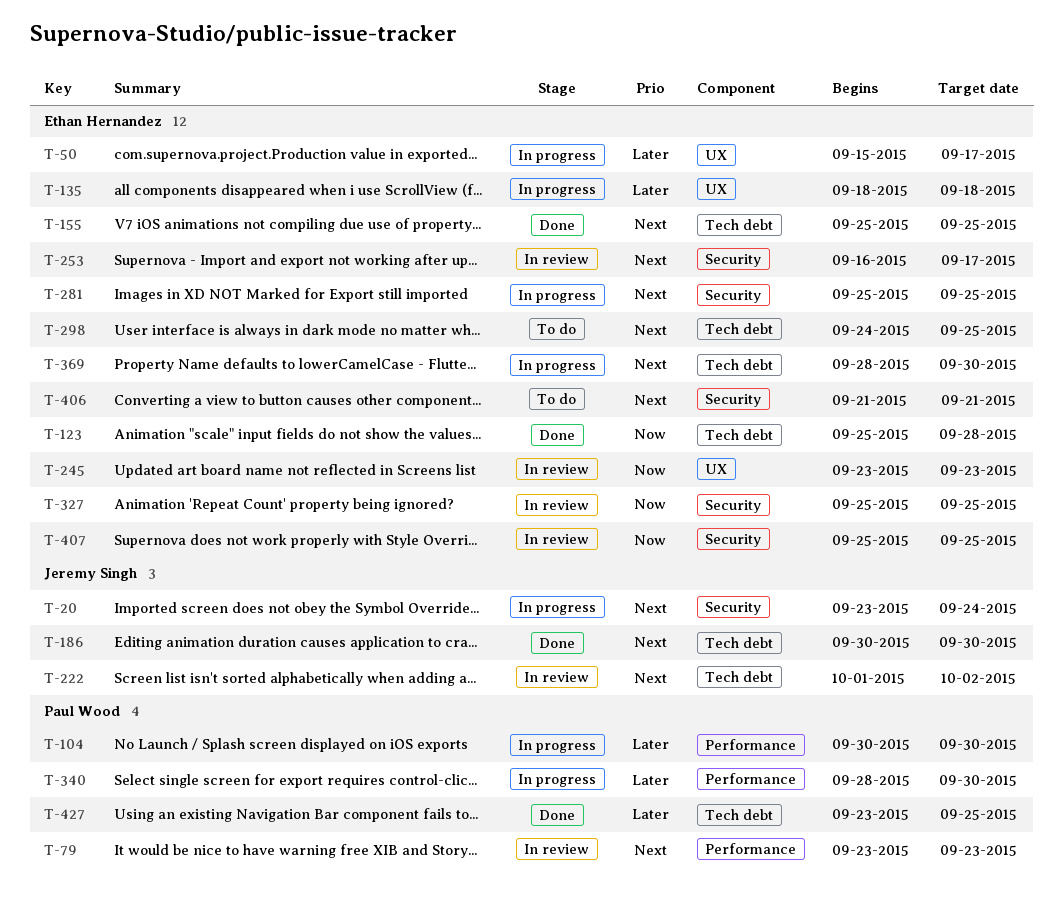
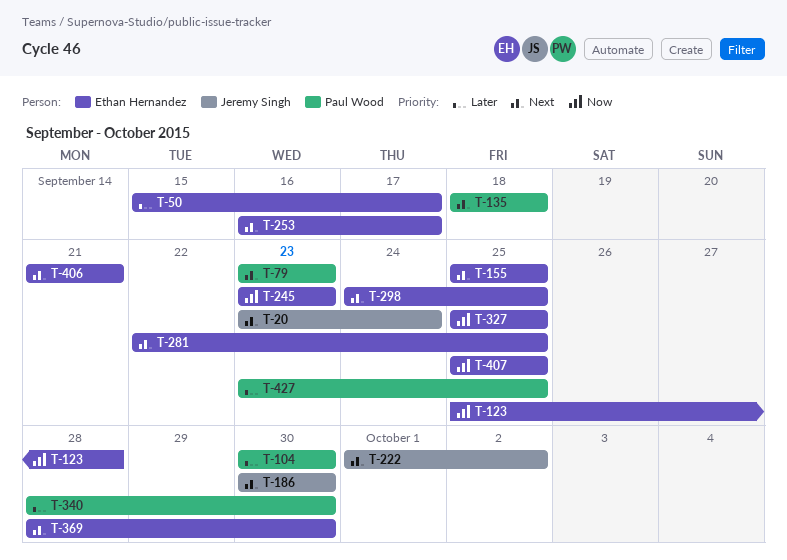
T-135, owner: Ethan Hernandez -> Paul Wood
T-135, priority: Later -> Next
T-281, start: Sep 25 -> Sep 22

